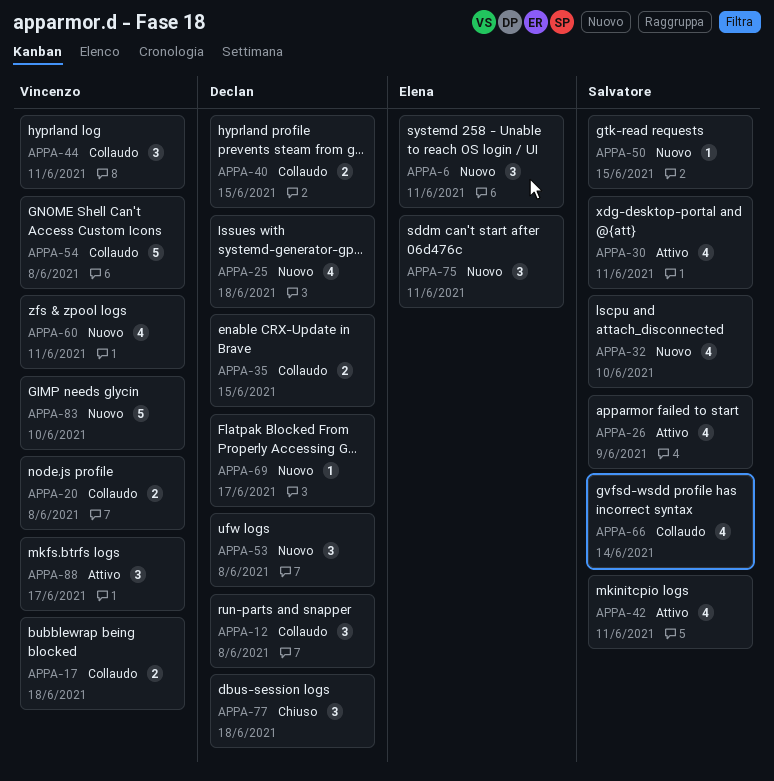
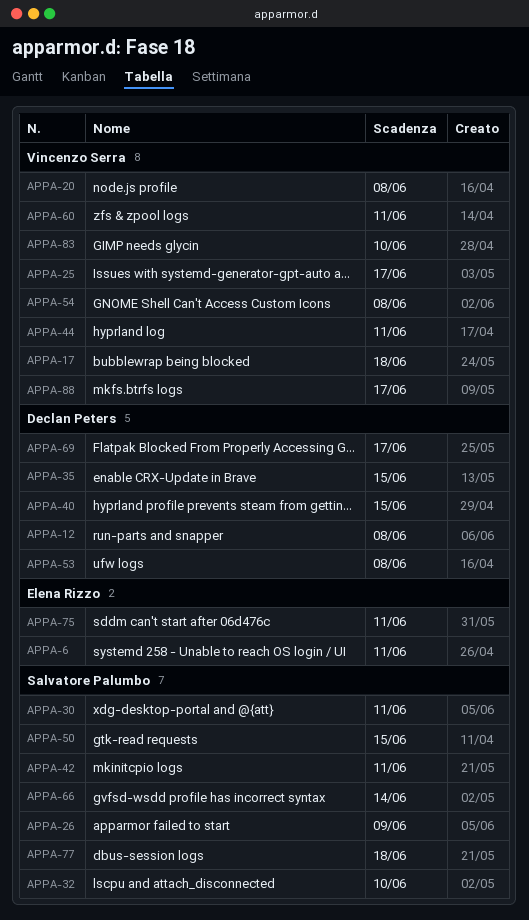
APPA-25, owner: Declan Peters -> Vincenzo Serra
APPA-25, due: Jun 18 -> Jun 17
APPA-77, owner: Declan Peters -> Salvatore Palumbo

